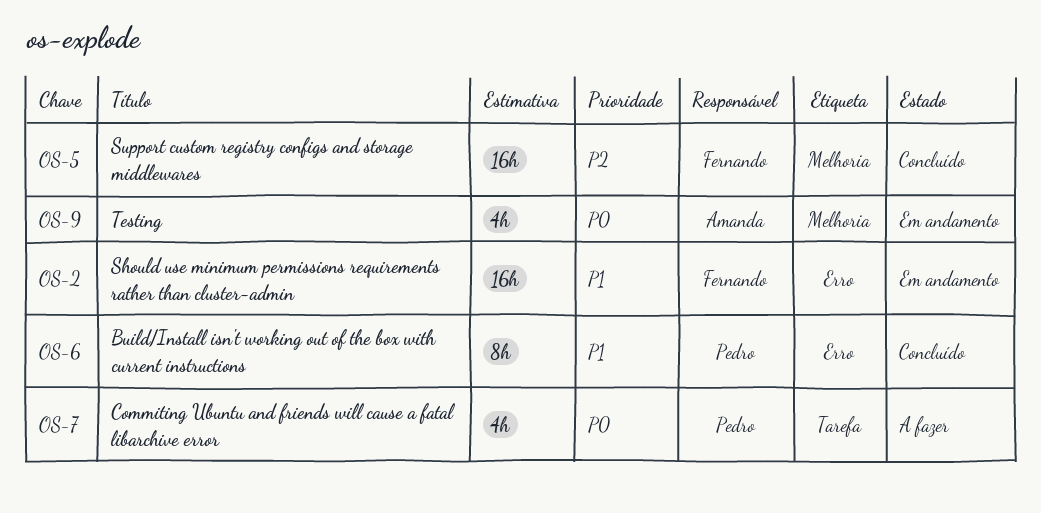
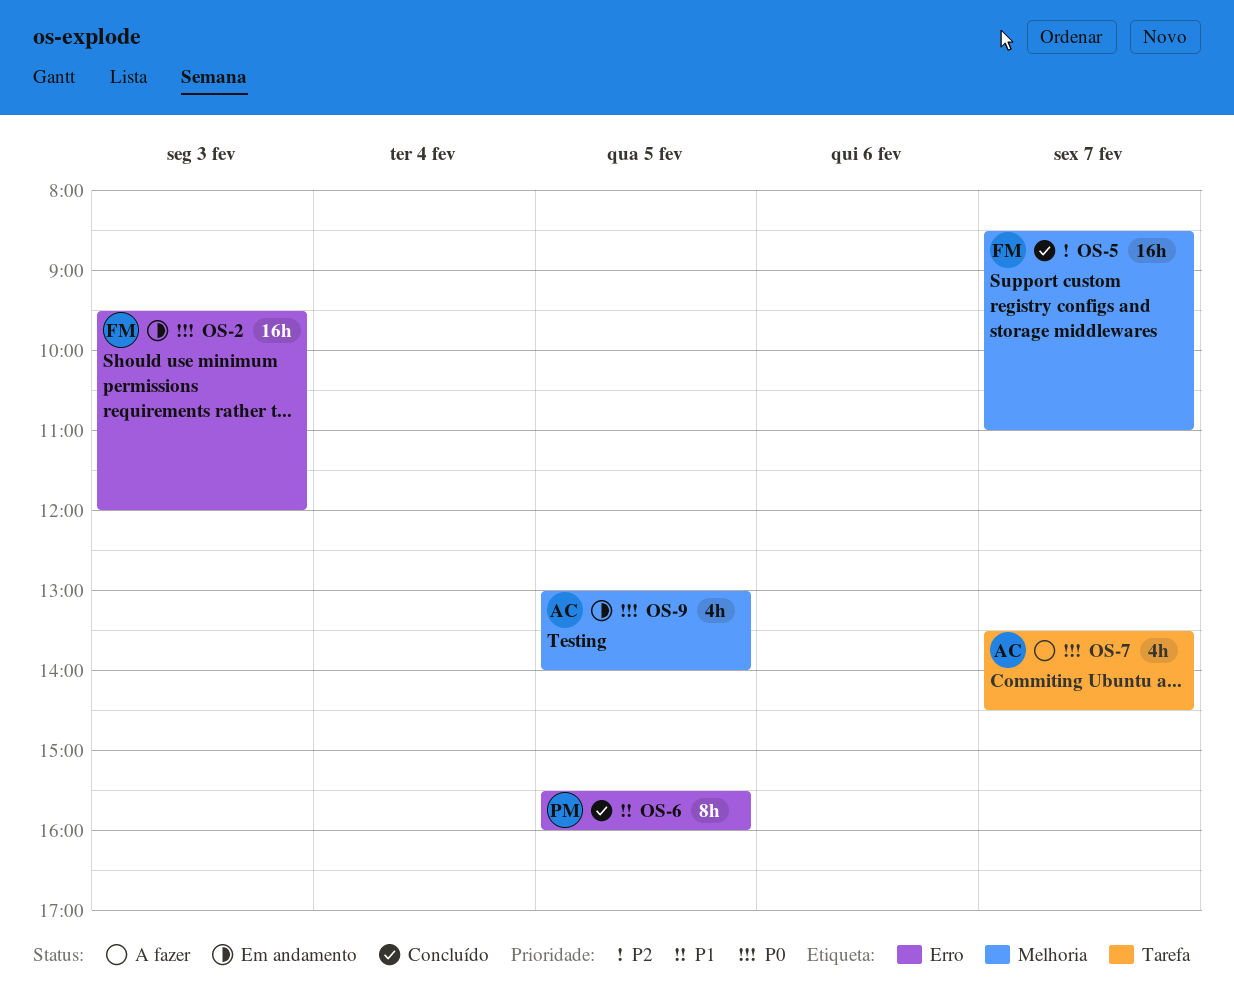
OS-2, priority: P1 -> P0
OS-7, owner: Pedro -> Amanda

